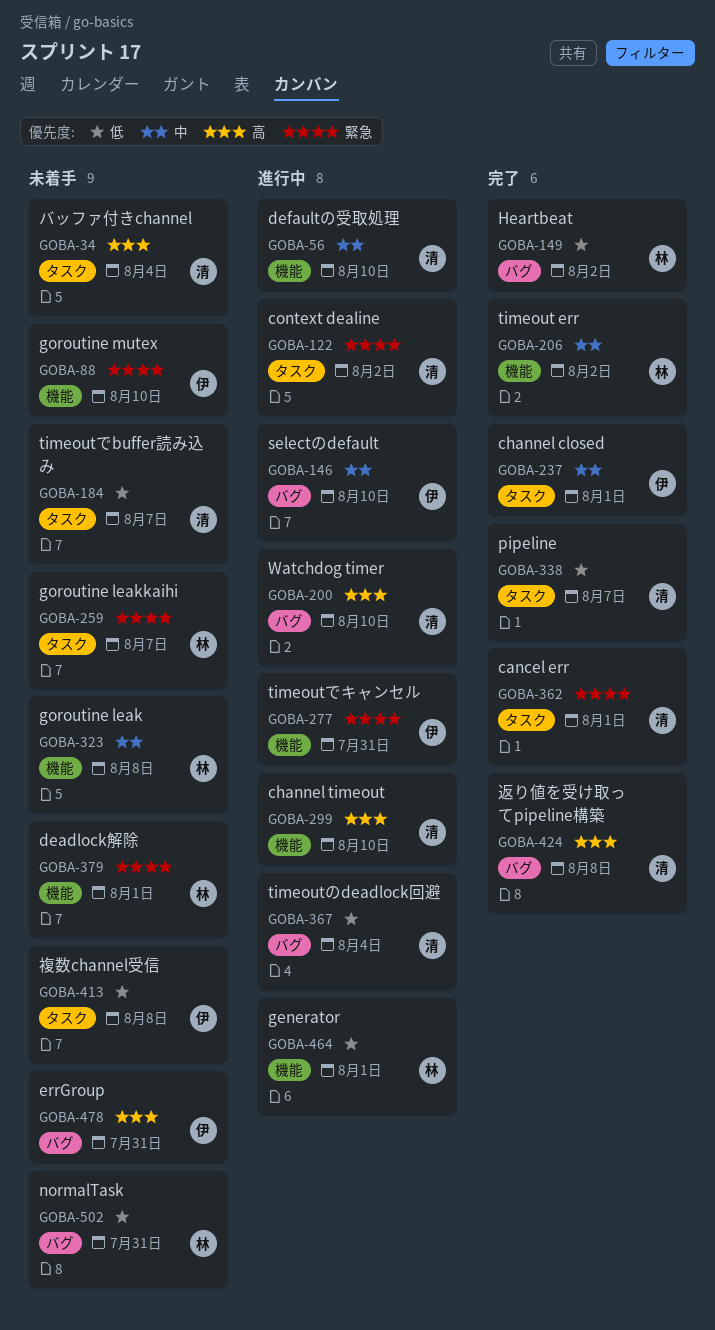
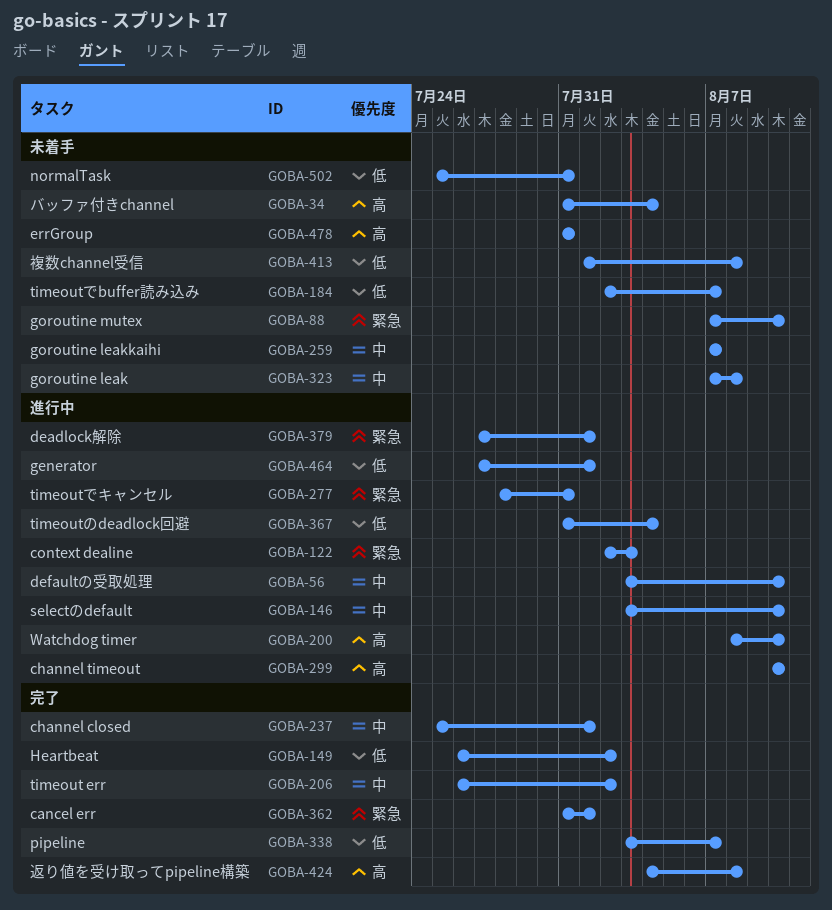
GOBA-122, due: Aug 2 -> Aug 3
GOBA-259, priority: 緊急 -> 中
GOBA-379, status: 未着手 -> 進行中

